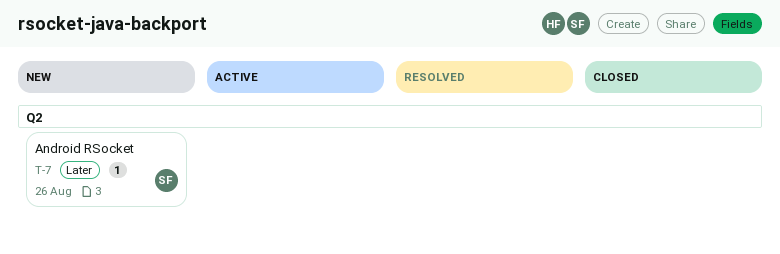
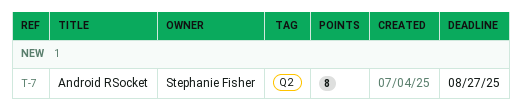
T-7, estimate: 1 -> 8
T-7, due: Aug 26 -> Aug 27

